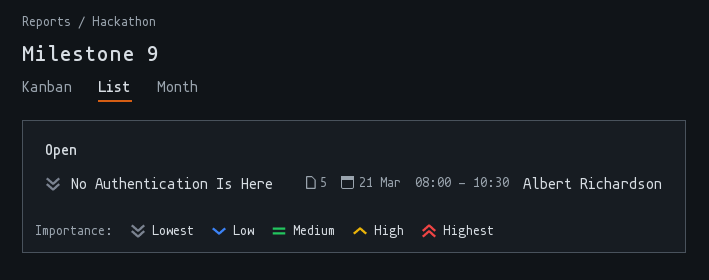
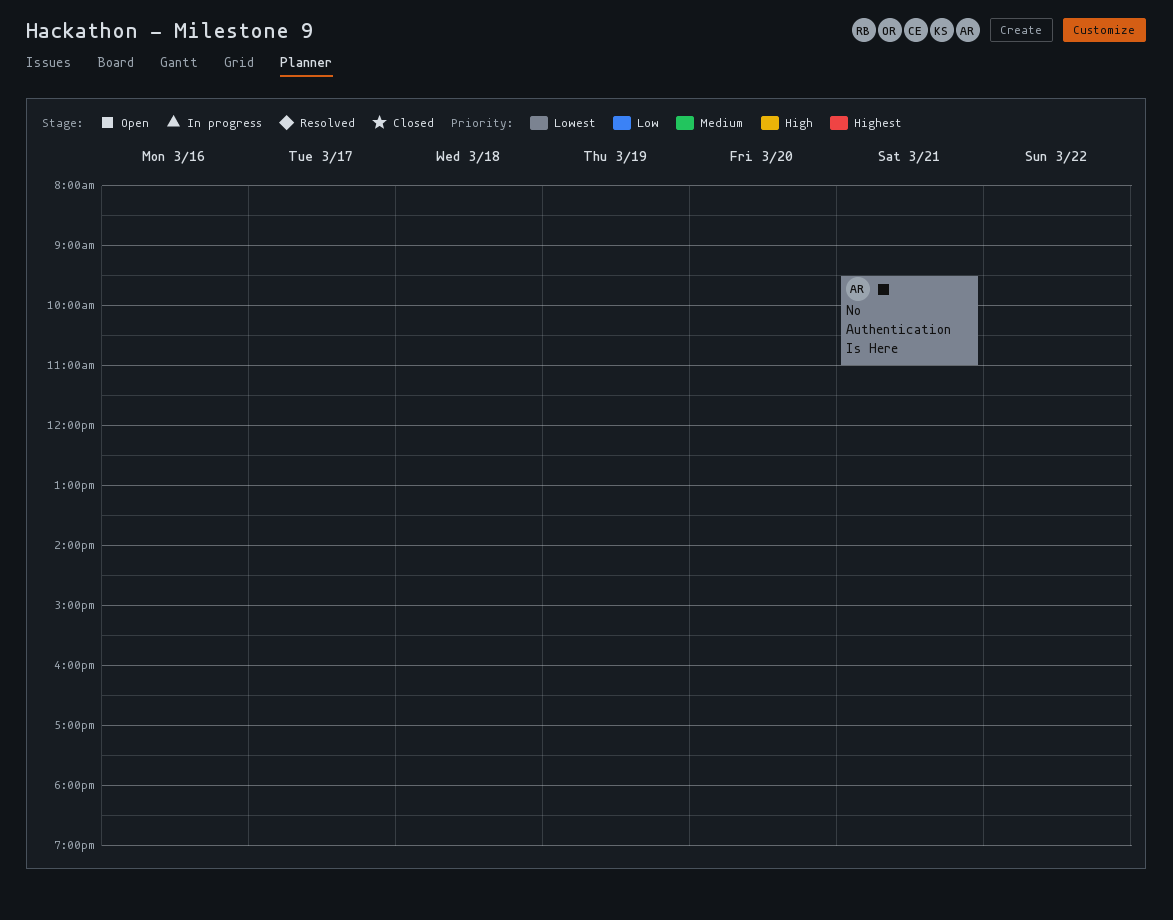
No Authentication Is Here, begins: 08:00 -> 09:30
No Authentication Is Here, ends: 10:30 -> 11:00

